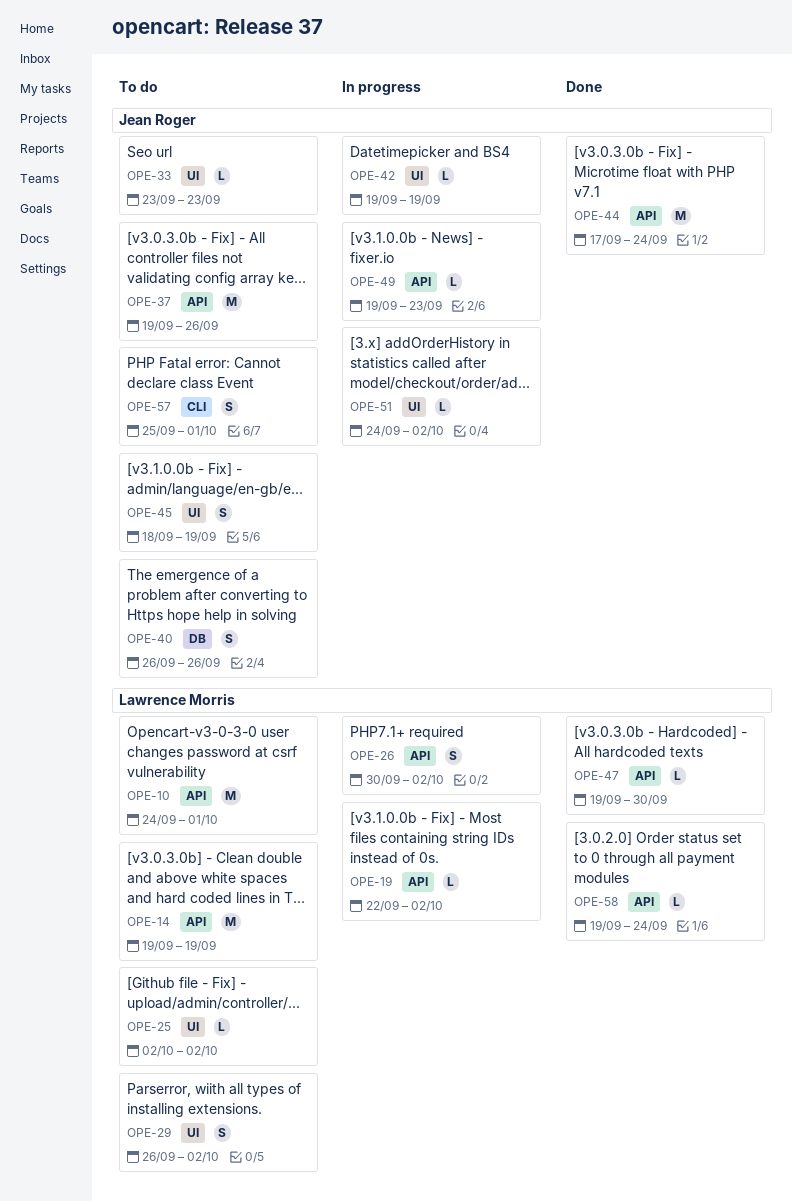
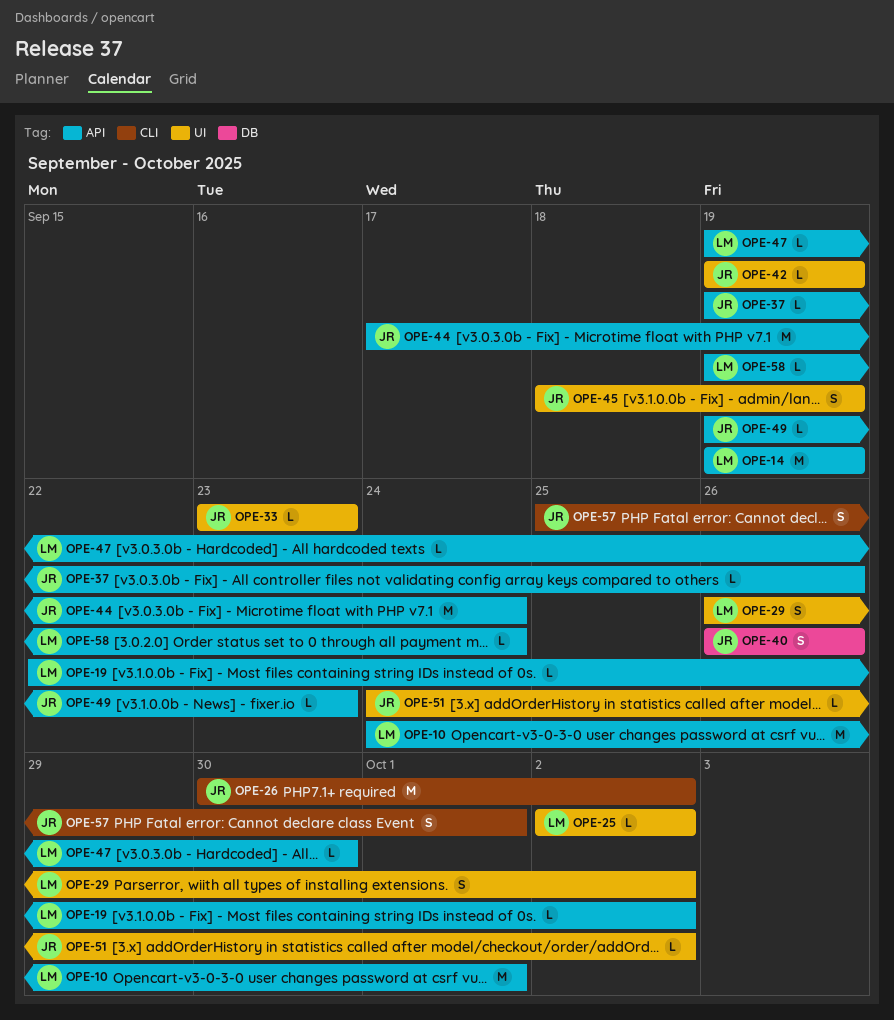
OPE-26, owner: Lawrence Morris -> Jean Roger
OPE-26, label: API -> CLI
OPE-26, estimate: S -> M
OPE-37, estimate: M -> L

